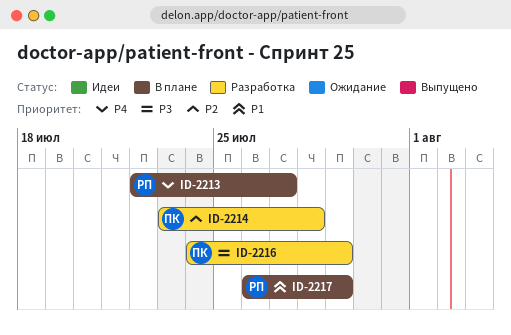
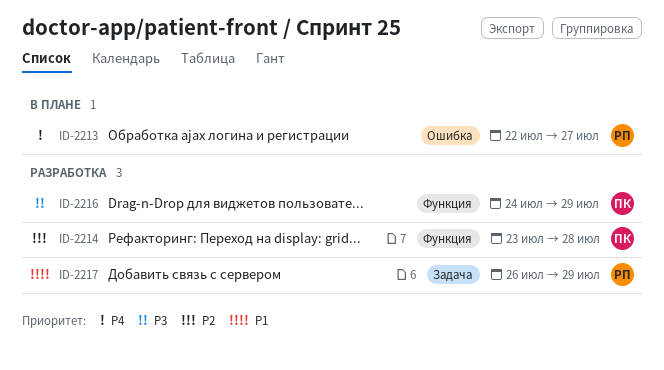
ID-2217, status: В плане -> Разработка

